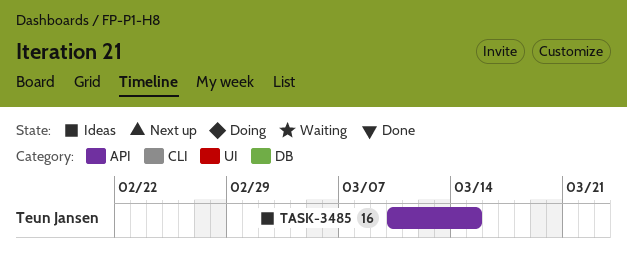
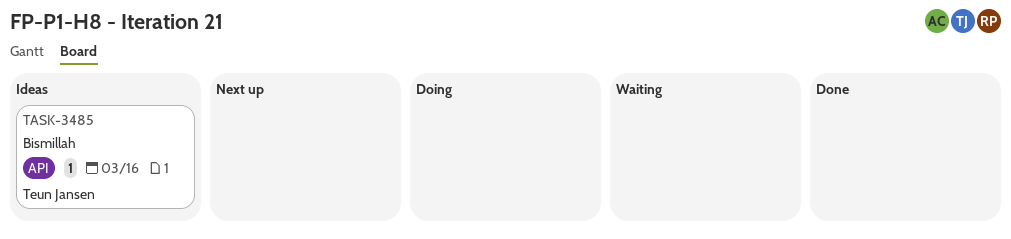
TASK-3485, estimate: 16 -> 1
TASK-3485, due: Mar 15 -> Mar 16

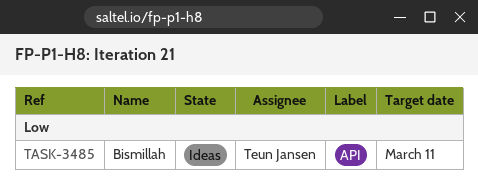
TASK-3485, due: Mar 16 -> Mar 11

